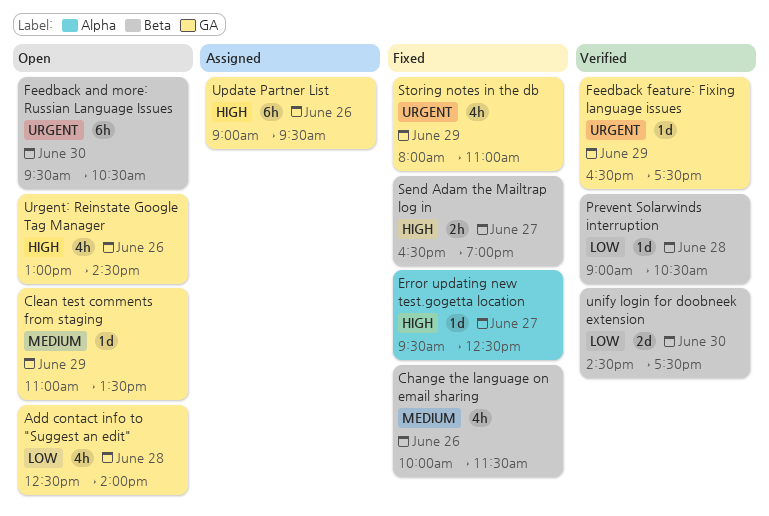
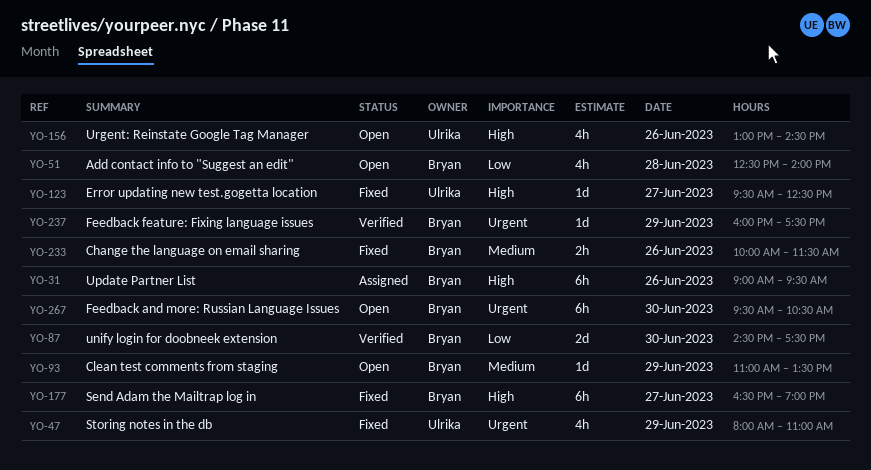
Change the language on email sharing, estimate: 4h -> 2h
Feedback feature: Fixing language issues, begins: 16:30 -> 16:00
Prevent Solarwinds interruption: present -> none
Send Adam the Mailtrap log in, estimate: 2h -> 6h

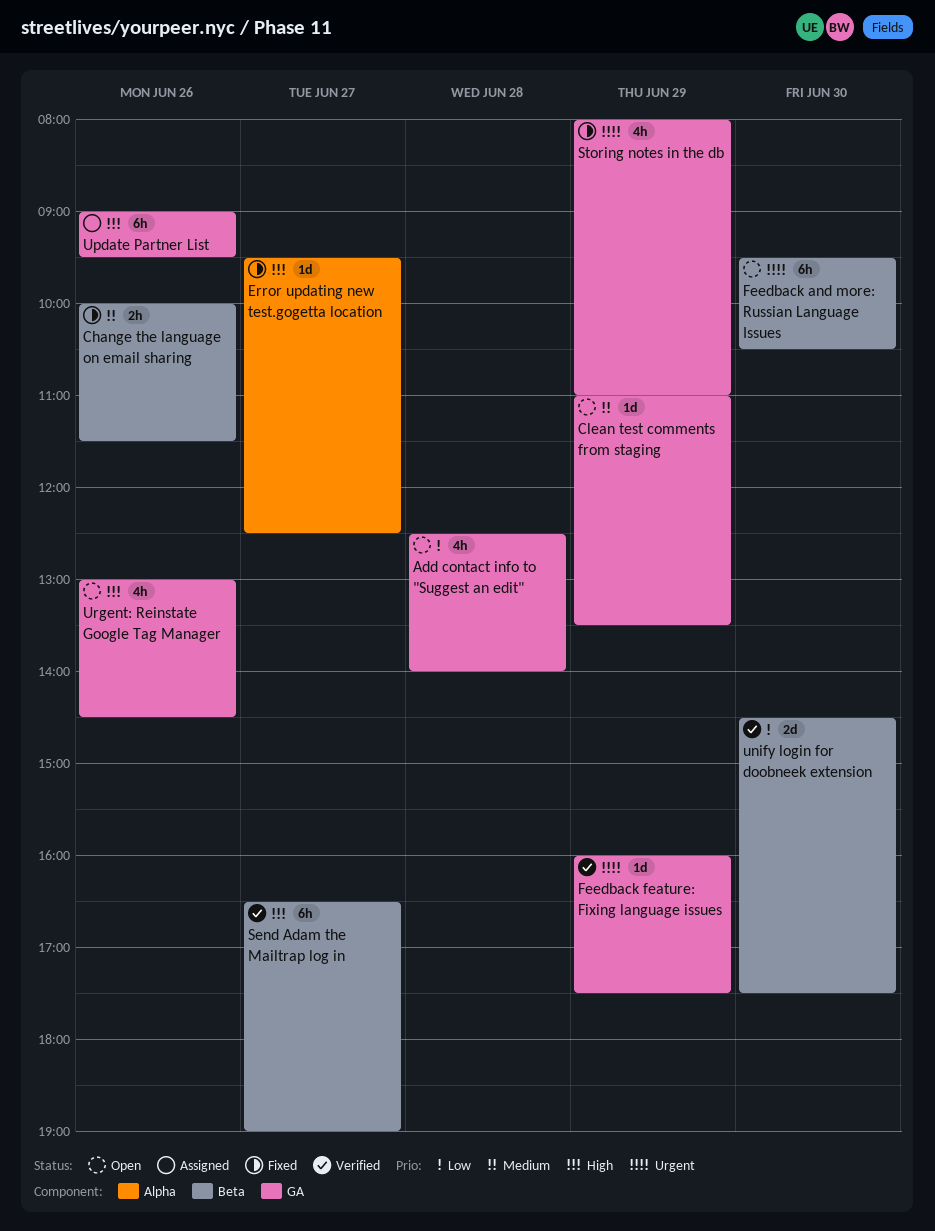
Send Adam the Mailtrap log in, status: Fixed -> Verified

